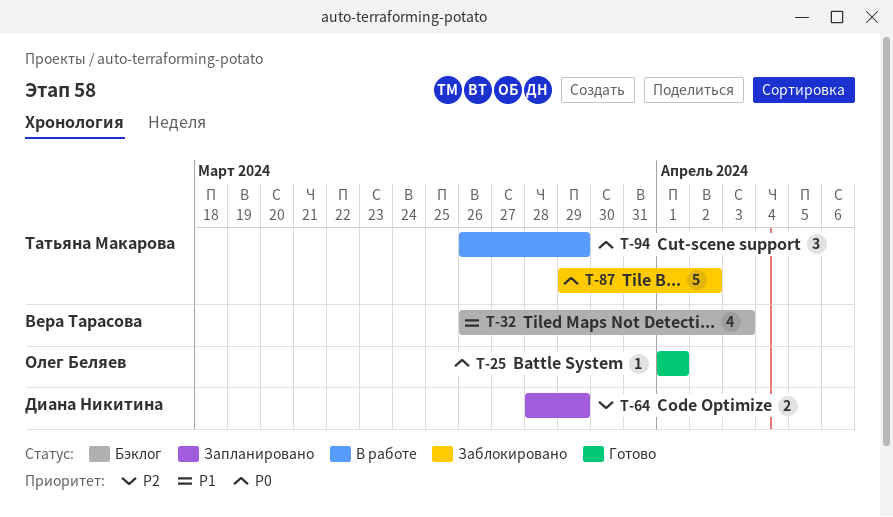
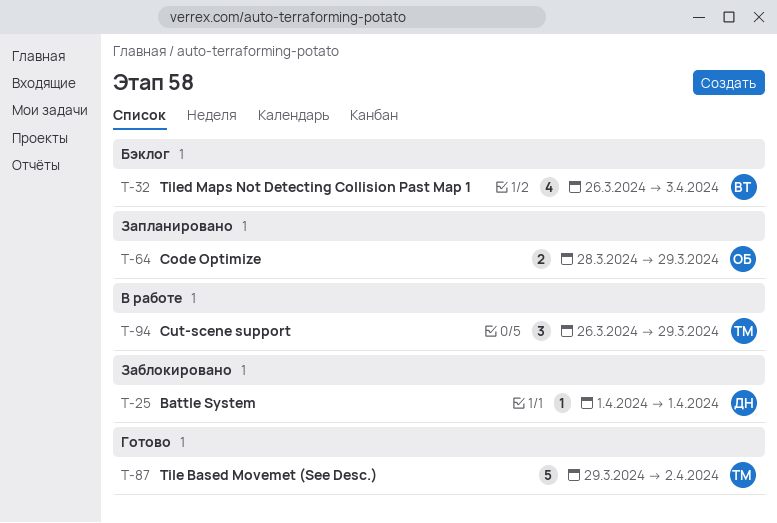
T-25, status: Готово -> Заблокировано
T-25, owner: Олег Беляев -> Диана Никитина
T-64, owner: Диана Никитина -> Олег Беляев
T-87, status: Заблокировано -> Готово

